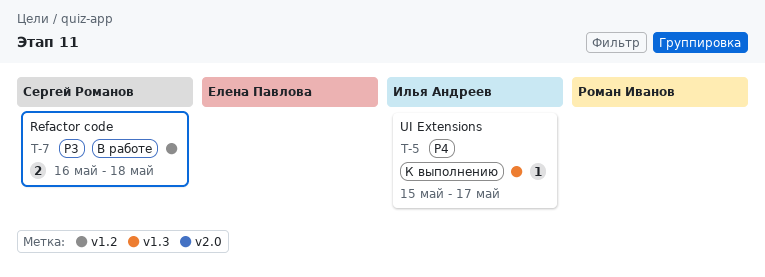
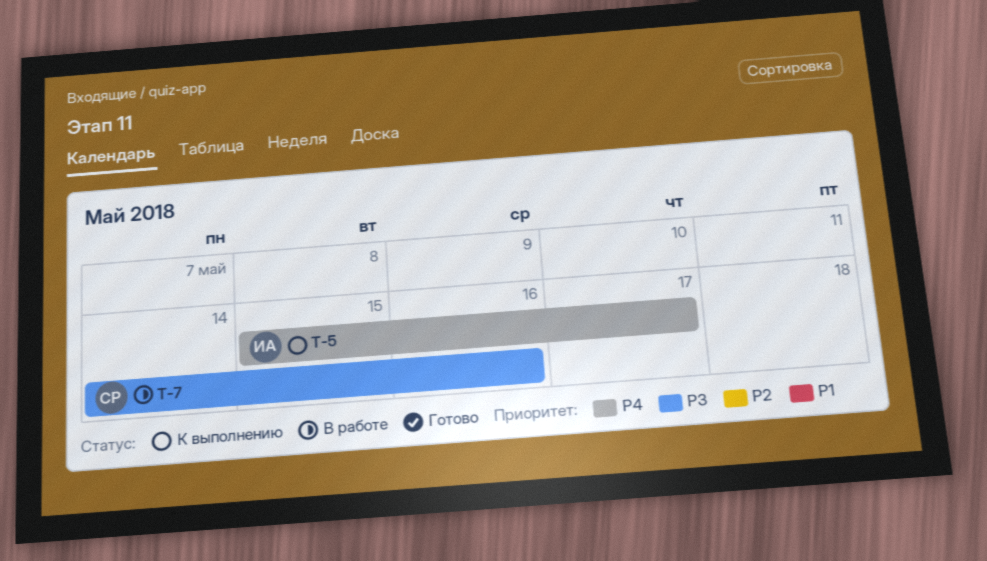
T-7, start: May 16 -> May 14
T-7, due: May 18 -> May 16

